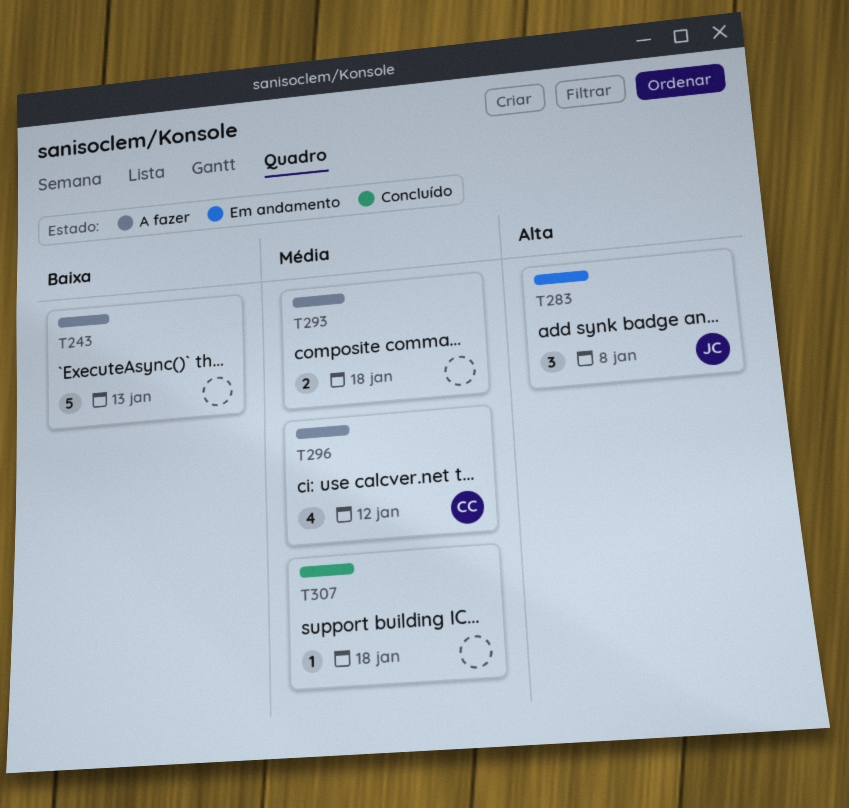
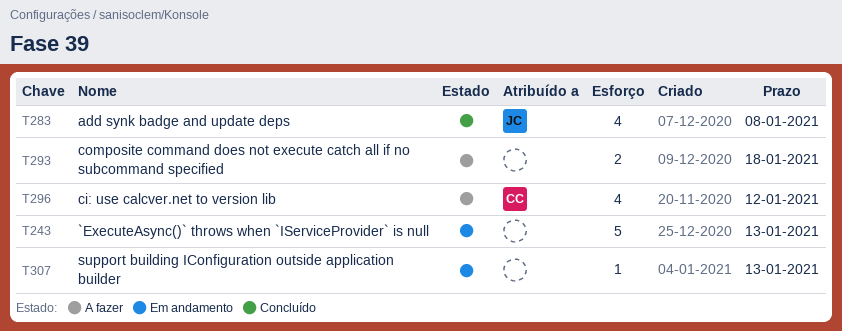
T243, status: A fazer -> Em andamento
T283, status: Em andamento -> Concluído
T283, estimate: 3 -> 4
T307, status: Concluído -> Em andamento
T307, due: Jan 18 -> Jan 13

